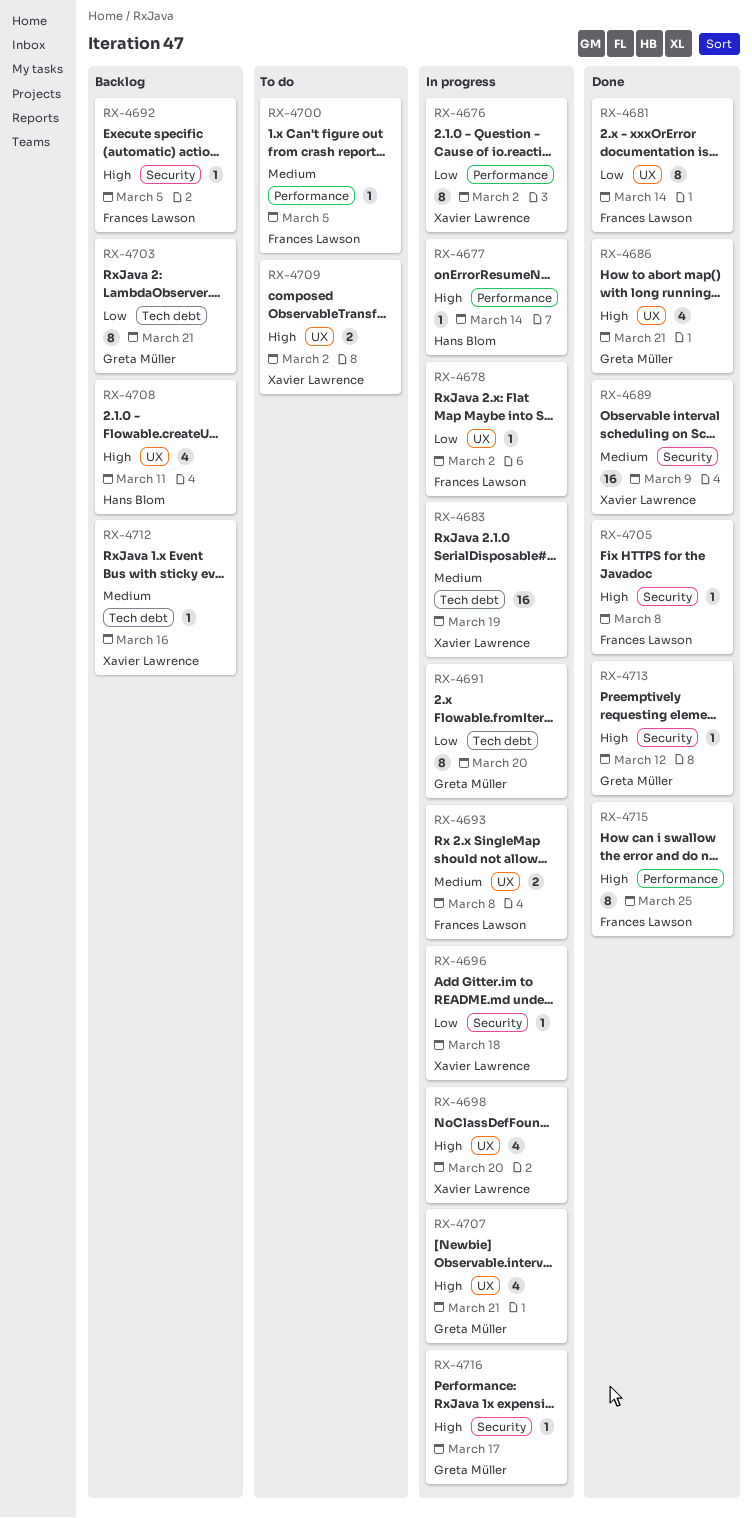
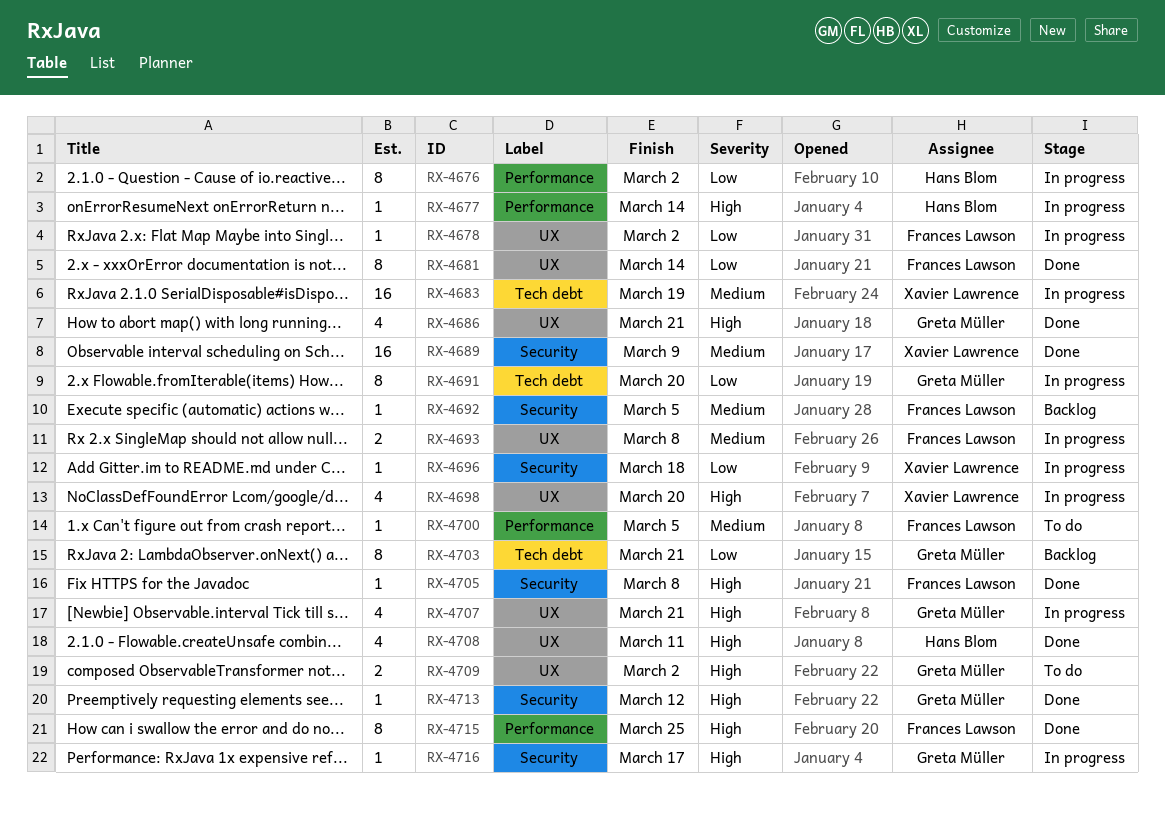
RX-4676, owner: Xavier Lawrence -> Hans Blom
RX-4692, priority: High -> Medium
RX-4708, status: Backlog -> Done
RX-4709, owner: Xavier Lawrence -> Greta Müller
RX-4712: present -> none

